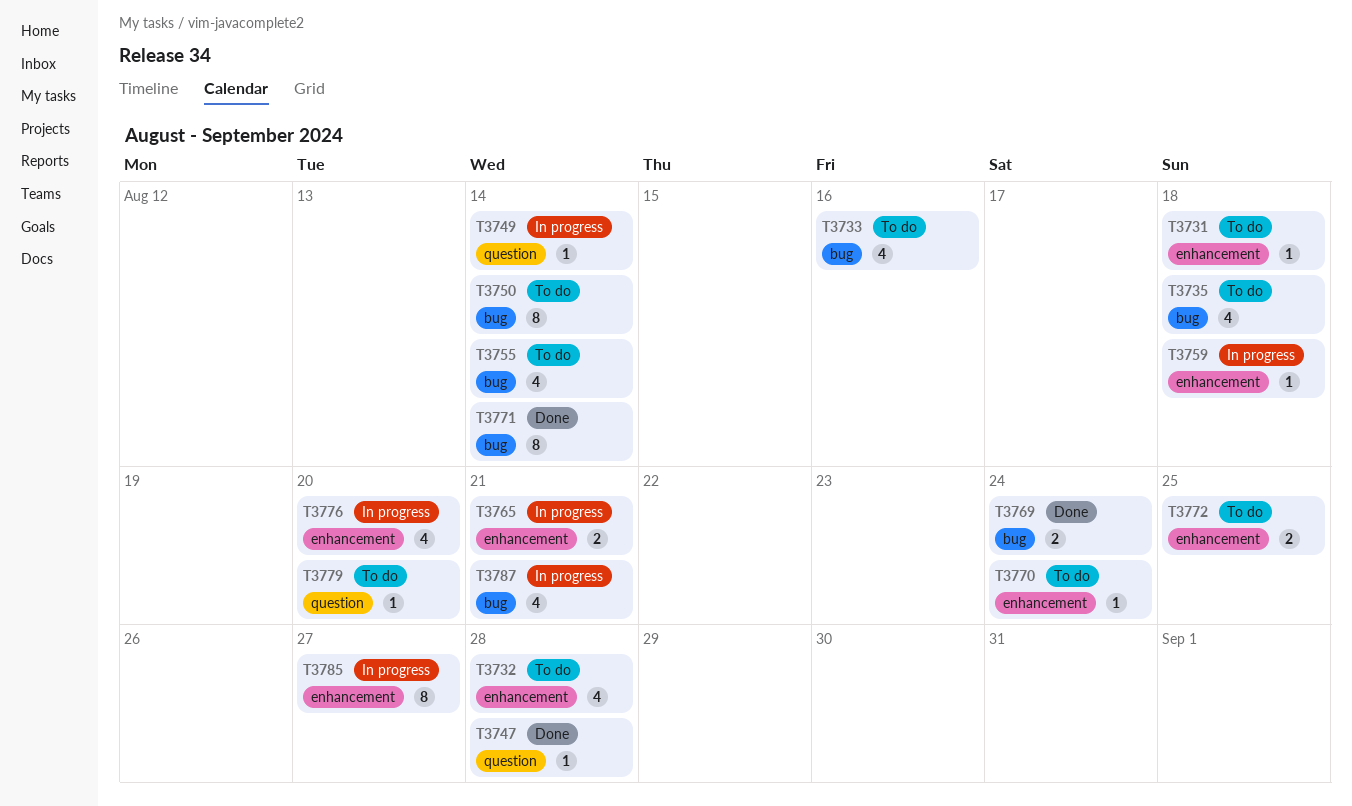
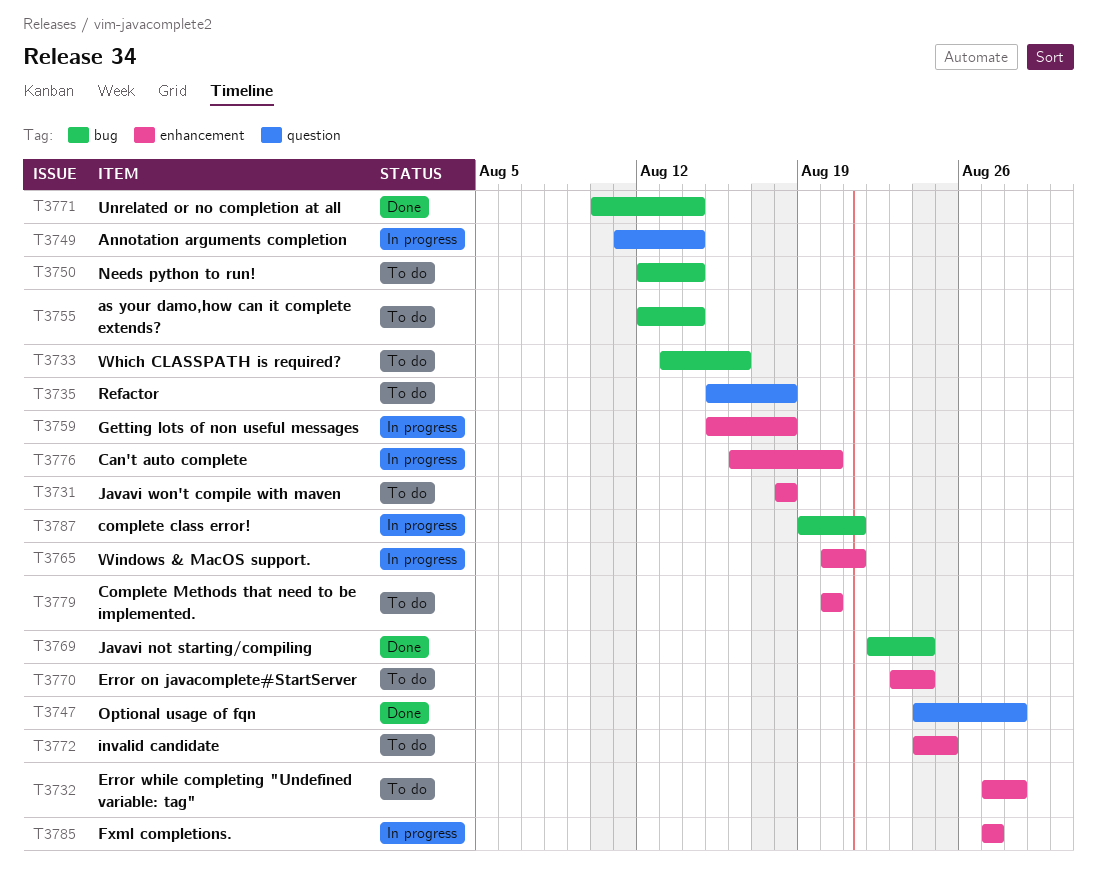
T3735, label: bug -> question
T3779, label: question -> enhancement

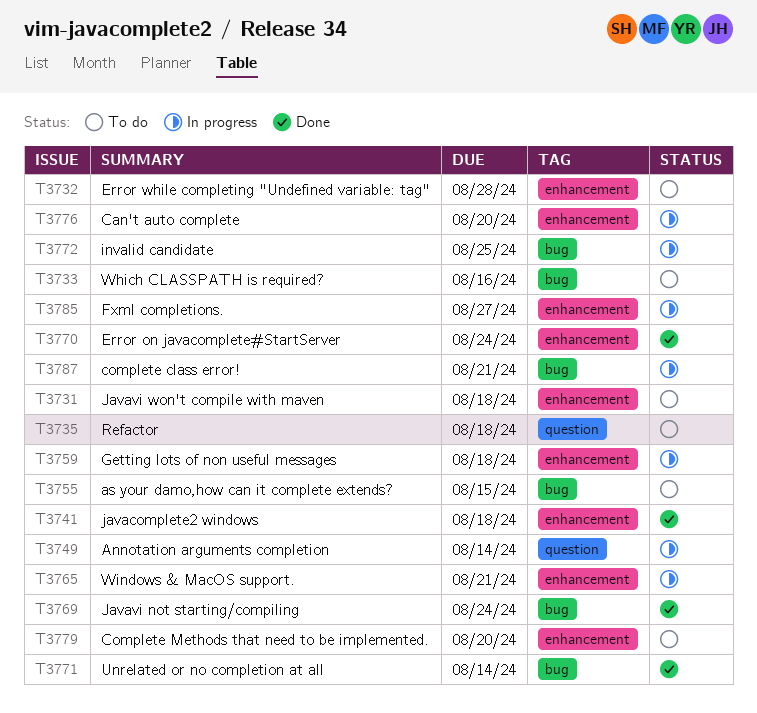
T3741: none -> present
T3747: present -> none
T3750: present -> none
T3755, due: Aug 14 -> Aug 15
T3770, status: To do -> Done
T3772, status: To do -> In progress
T3772, label: enhancement -> bug

